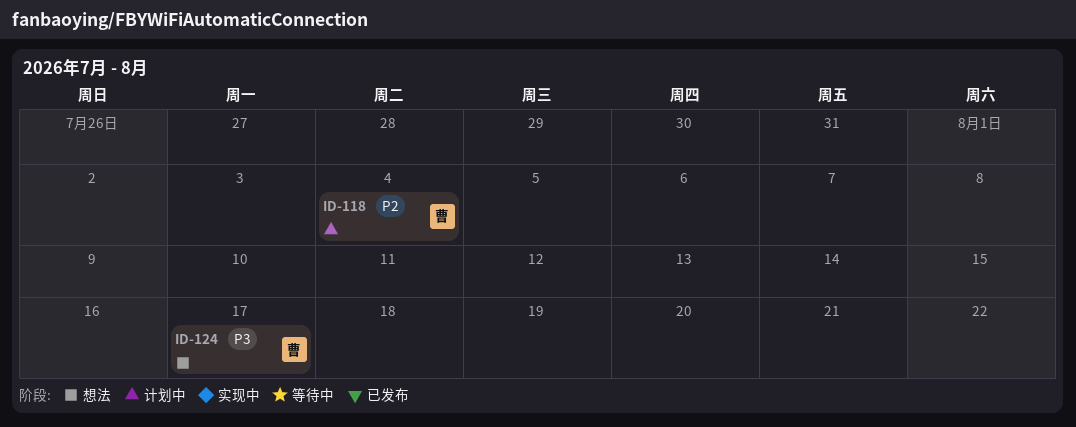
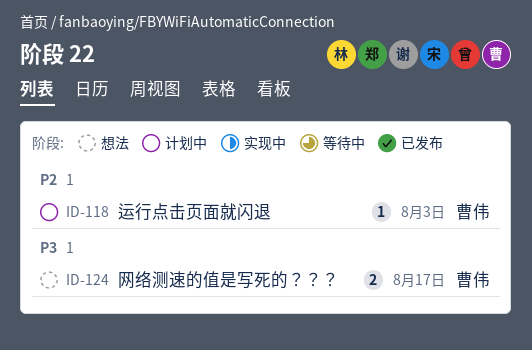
ID-118, due: Aug 4 -> Aug 3

